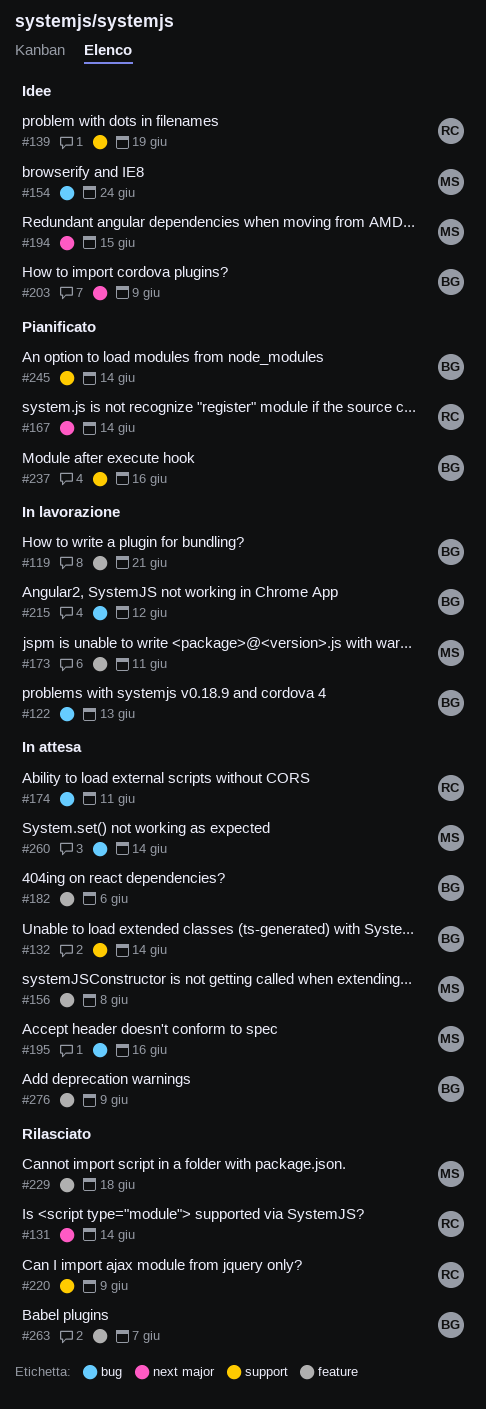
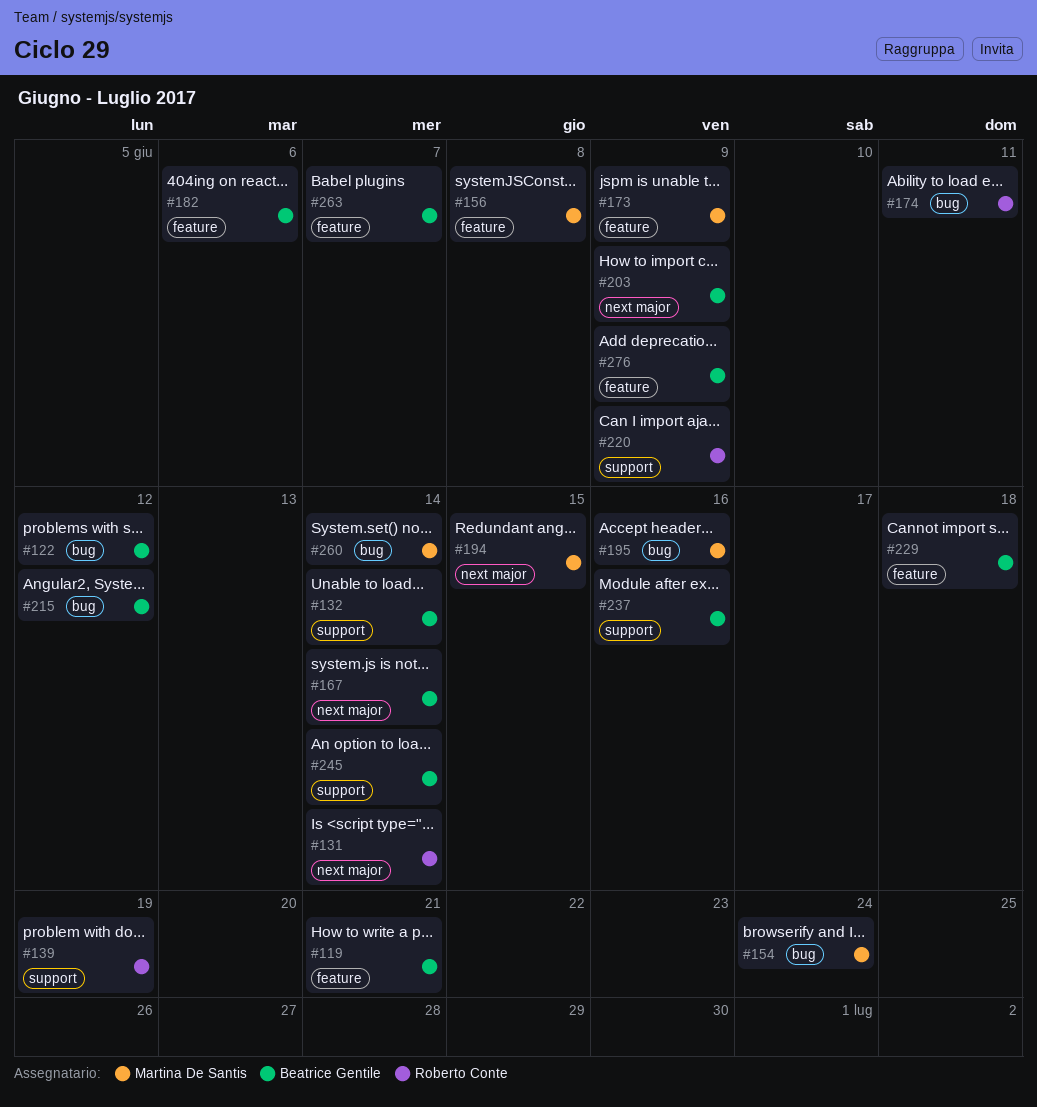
#122, due: Jun 13 -> Jun 12
#167, owner: Roberto Conte -> Beatrice Gentile
#173, due: Jun 11 -> Jun 9
#229, owner: Martina De Santis -> Beatrice Gentile

